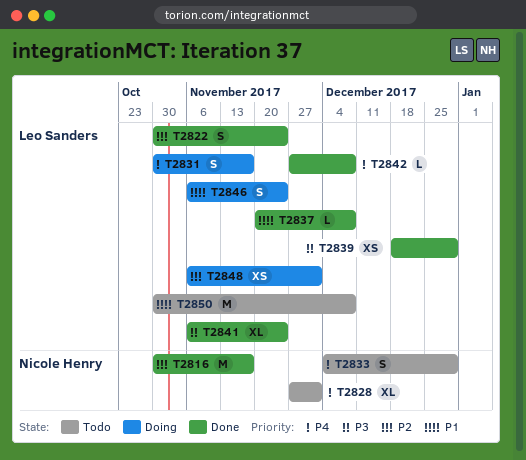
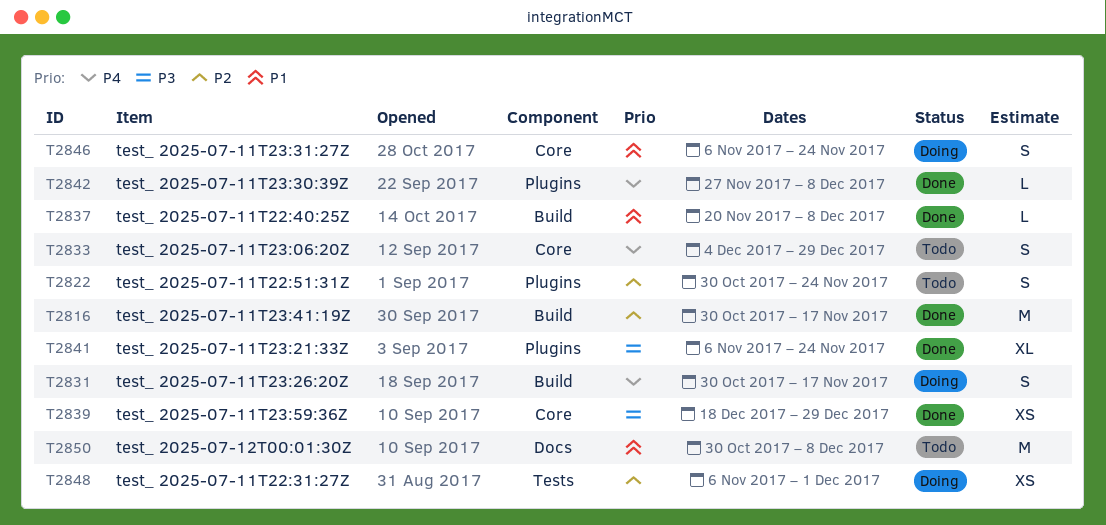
T2822, status: Done -> Todo
T2828: present -> none

